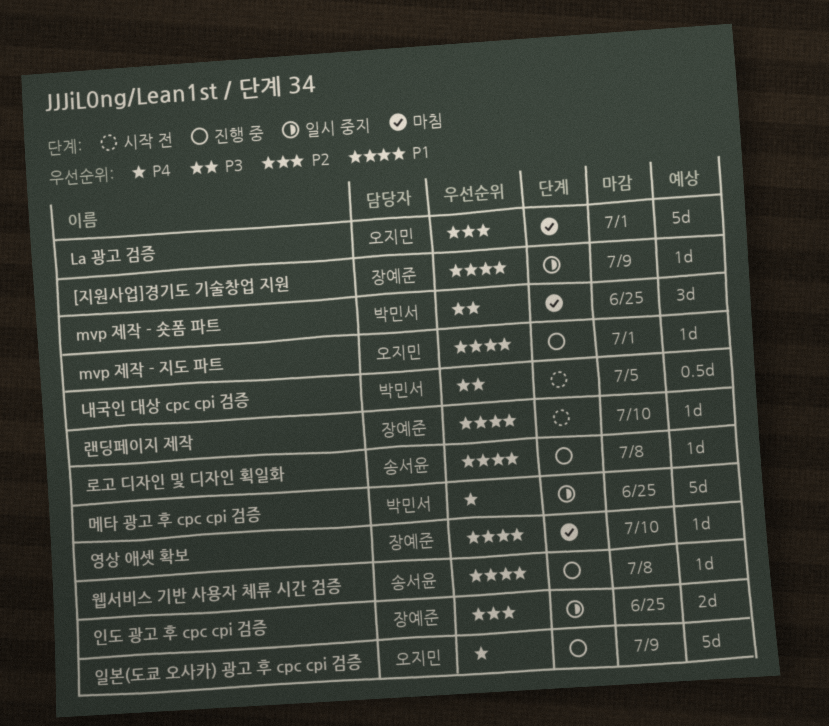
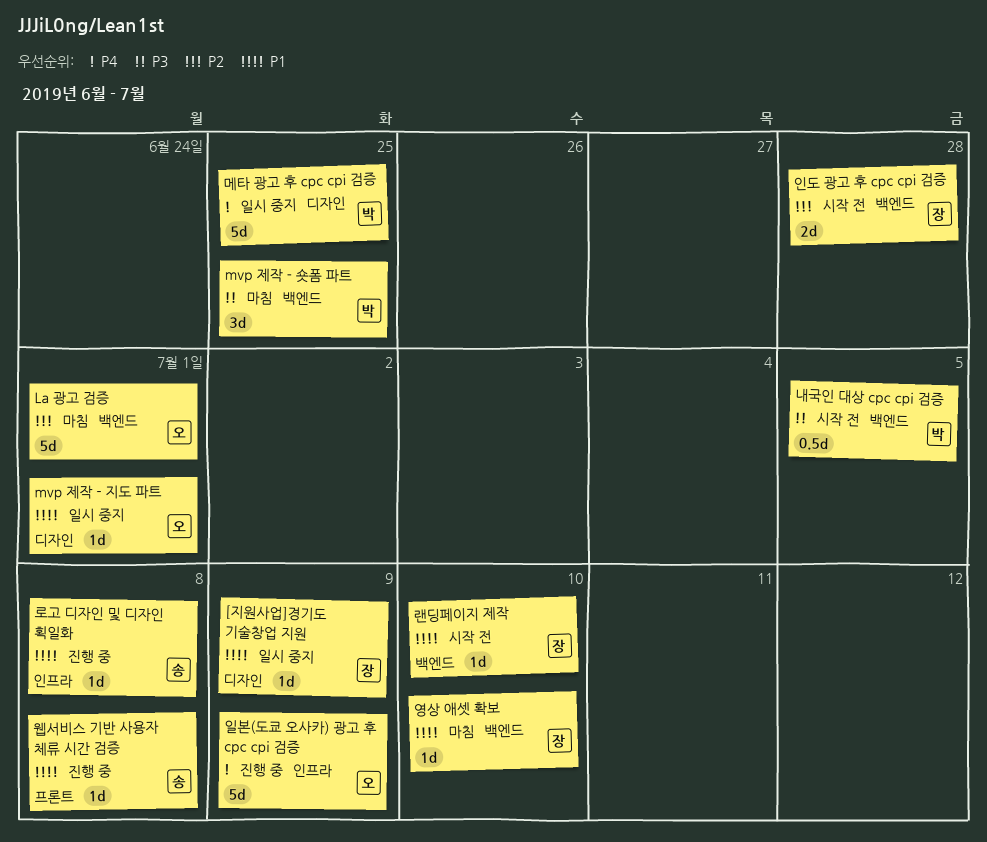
mvp 제작 - 지도 파트, status: 진행 중 -> 일시 중지
인도 광고 후 cpc cpi 검증, status: 일시 중지 -> 시작 전
인도 광고 후 cpc cpi 검증, due: Jun 25 -> Jun 28

